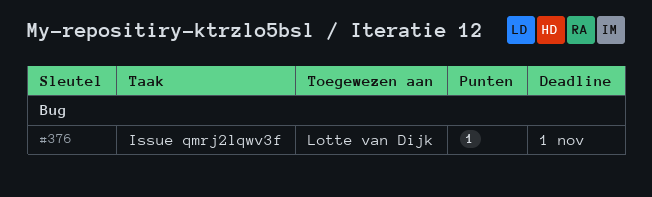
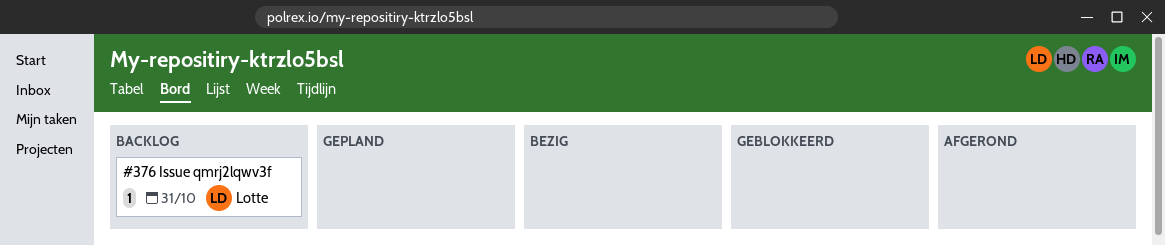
#376, due: Nov 1 -> Oct 31

